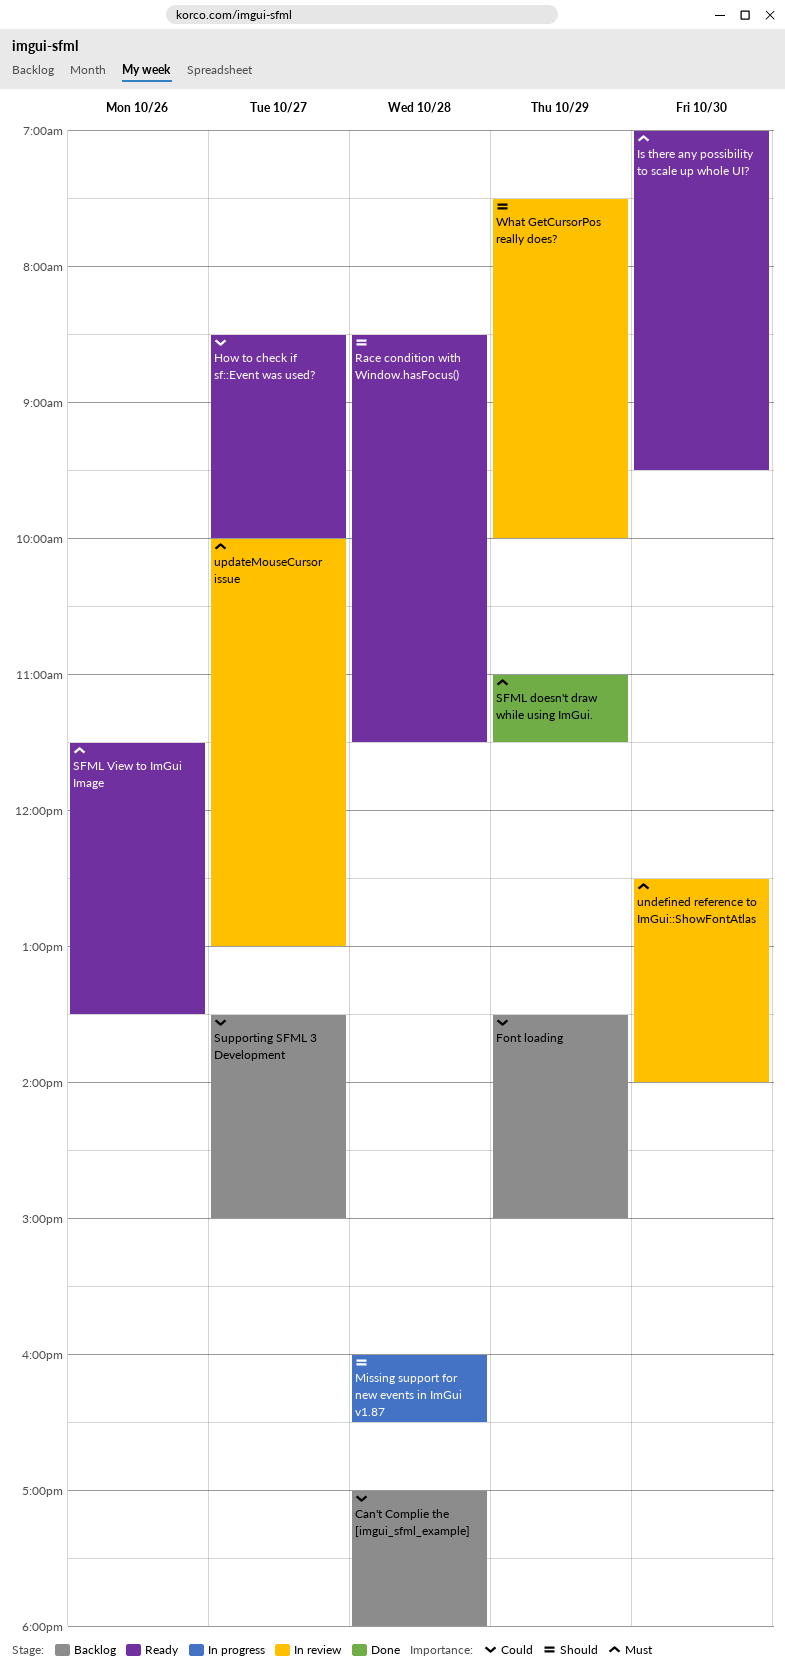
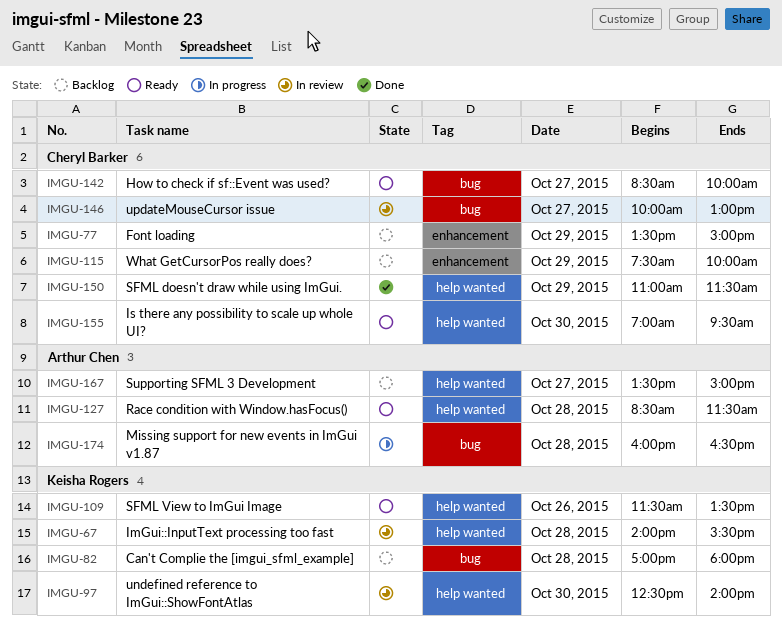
ImGui::InputText processing too fast: none -> present
What GetCursorPos really does?, status: In review -> Backlog

